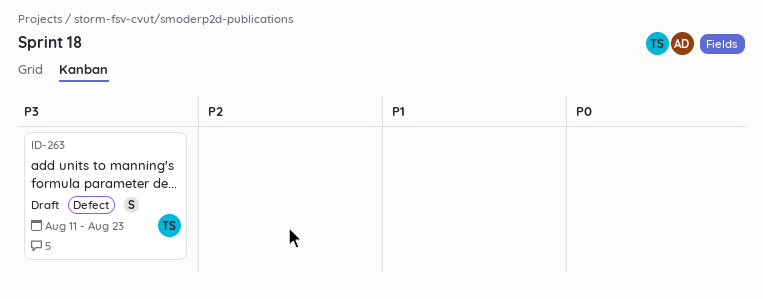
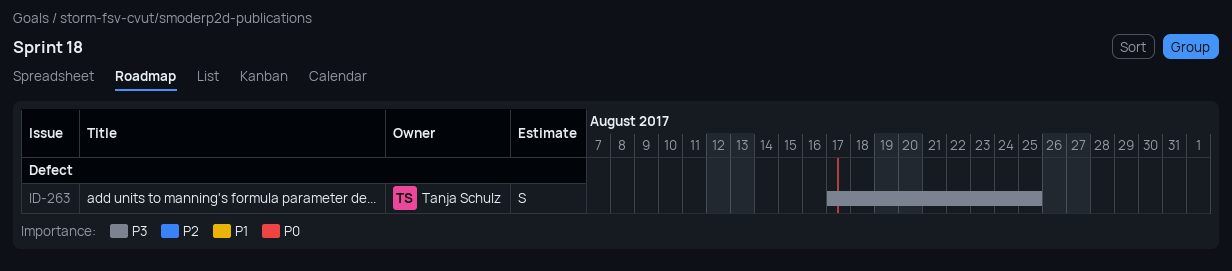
ID-263, start: Aug 11 -> Aug 17
ID-263, due: Aug 23 -> Aug 25

